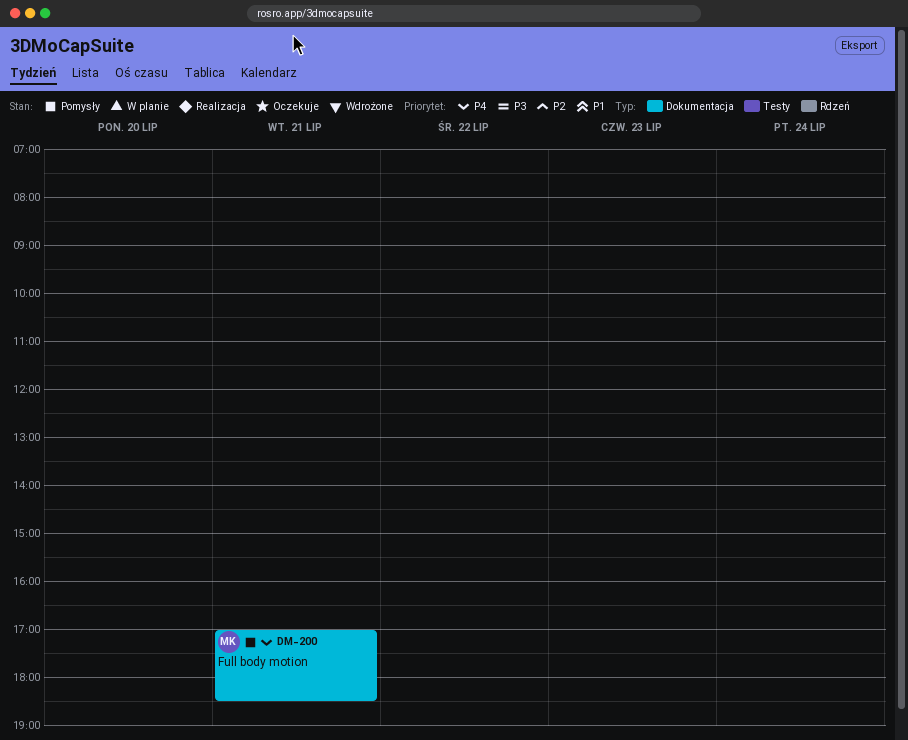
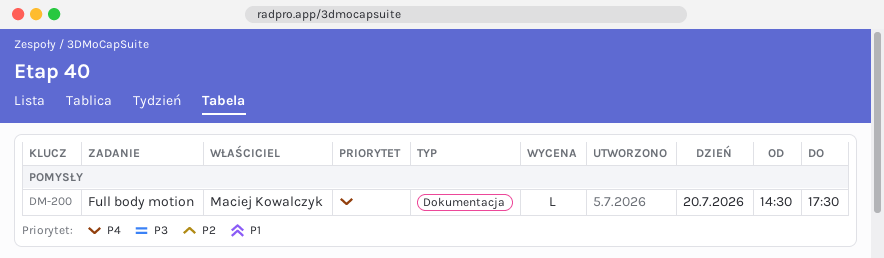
DM-200, day: Jul 21 -> Jul 20
DM-200, begins: 17:00 -> 14:30
DM-200, ends: 18:30 -> 17:30

